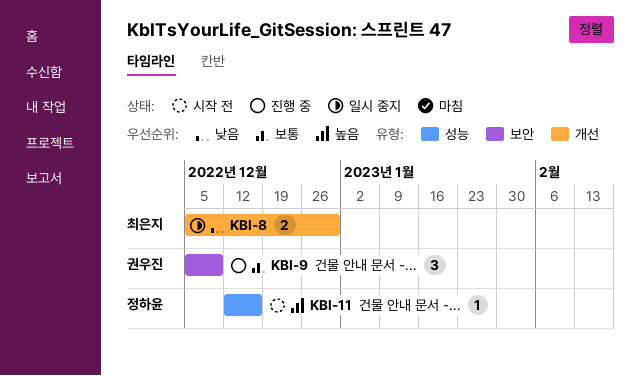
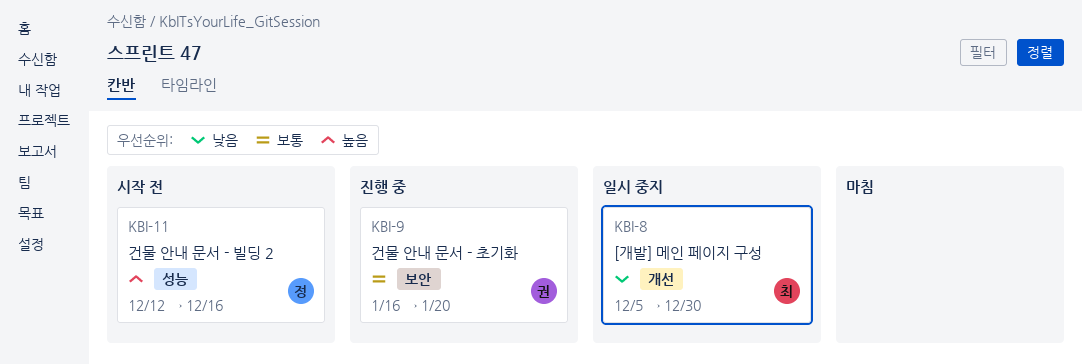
KBI-9, start: Dec 5 -> Jan 16
KBI-9, due: Dec 9 -> Jan 20

